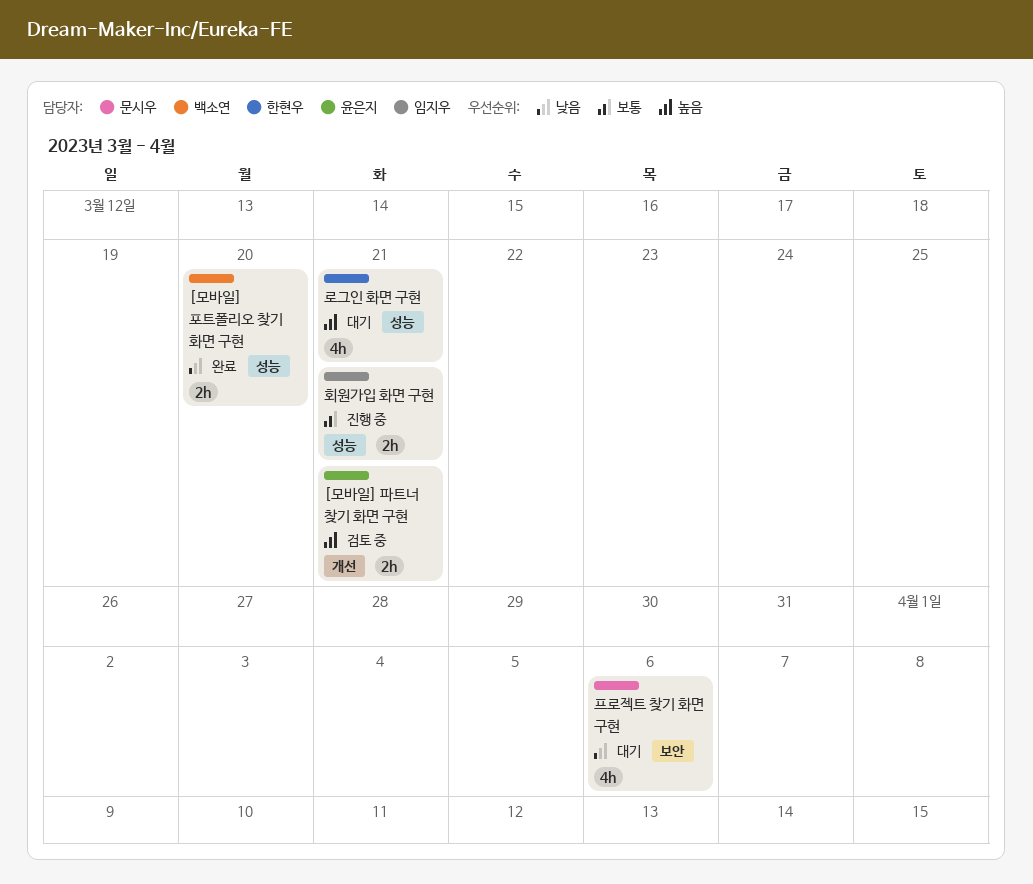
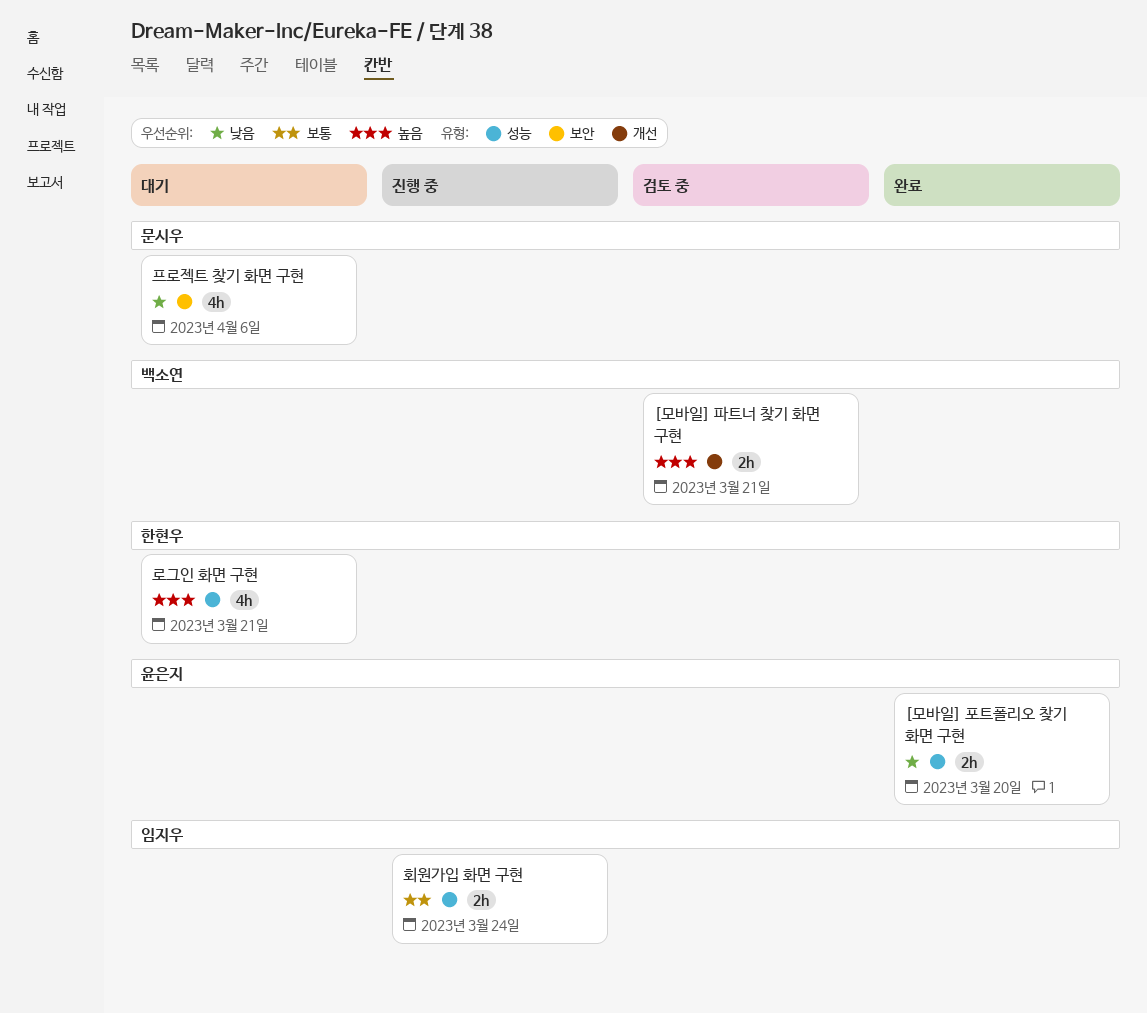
[모바일] 파트너 찾기 화면 구현, owner: 윤은지 -> 백소연
[모바일] 포트폴리오 찾기 화면 구현, owner: 백소연 -> 윤은지
회원가입 화면 구현, due: Mar 21 -> Mar 24

